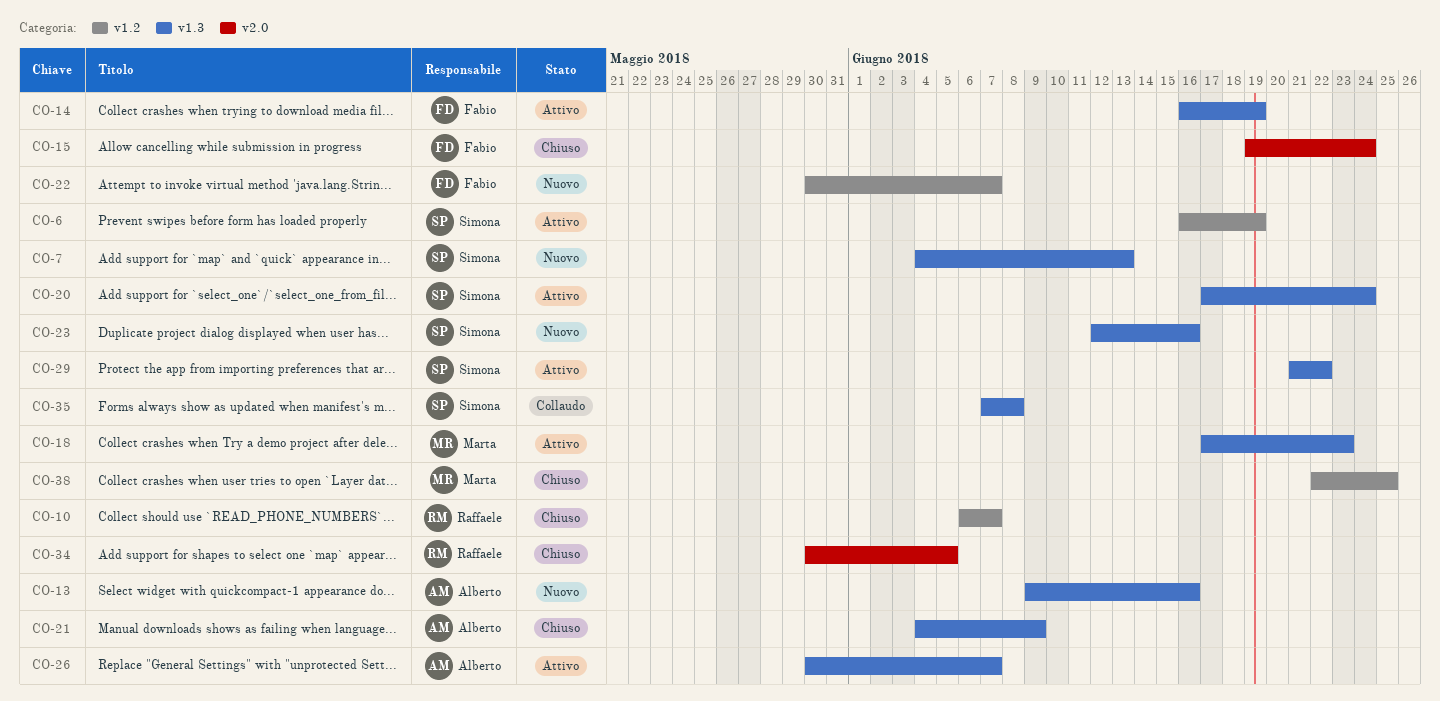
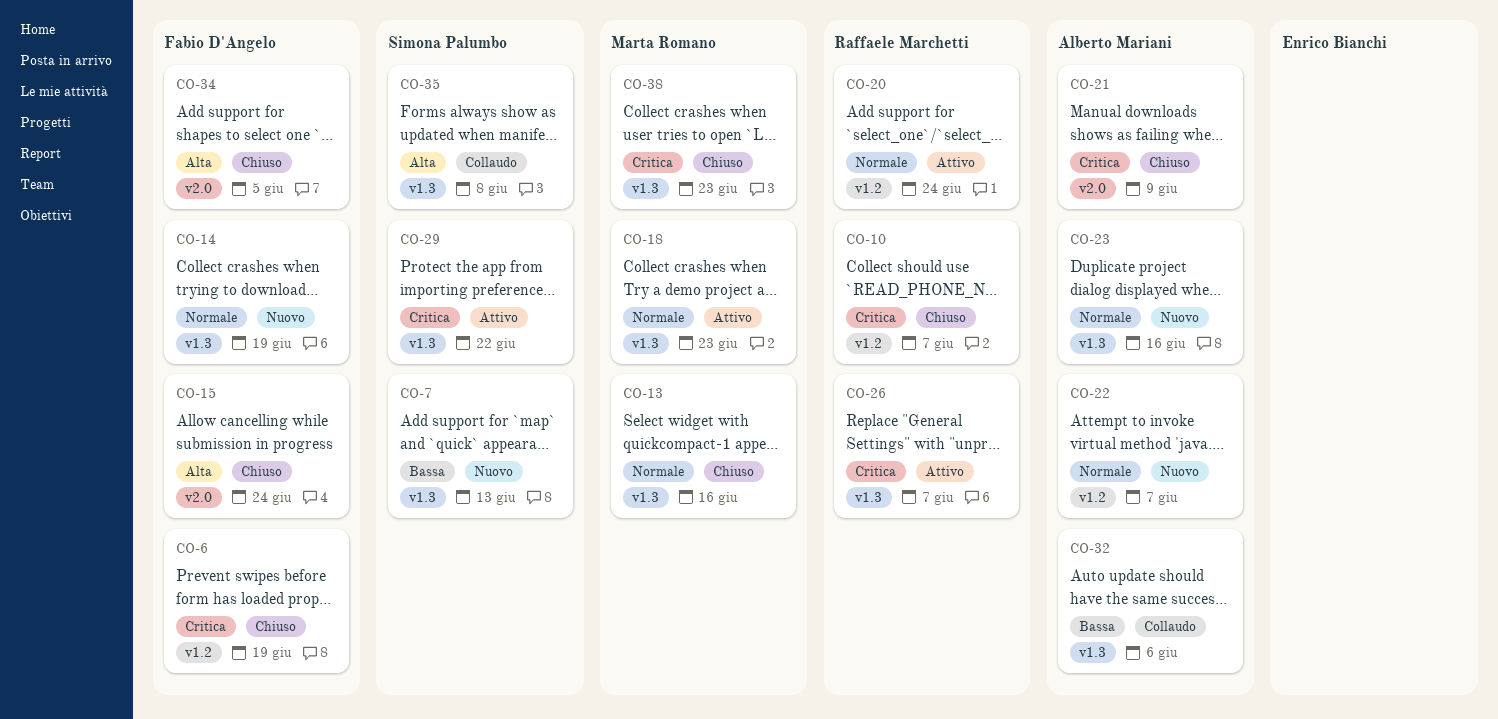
CO-6, status: Attivo -> Chiuso
CO-6, owner: Simona Palumbo -> Fabio D'Angelo
CO-13, status: Nuovo -> Chiuso
CO-13, owner: Alberto Mariani -> Marta Romano
CO-14, status: Attivo -> Nuovo
CO-20, owner: Simona Palumbo -> Raffaele Marchetti
CO-20, label: v1.3 -> v1.2
CO-21, label: v1.3 -> v2.0
CO-22, owner: Fabio D'Angelo -> Alberto Mariani
CO-23, owner: Simona Palumbo -> Alberto Mariani
CO-26, owner: Alberto Mariani -> Raffaele Marchetti
CO-32: none -> present
CO-34, owner: Raffaele Marchetti -> Fabio D'Angelo
CO-38, label: v1.2 -> v1.3
CO-38, due: Jun 25 -> Jun 23

